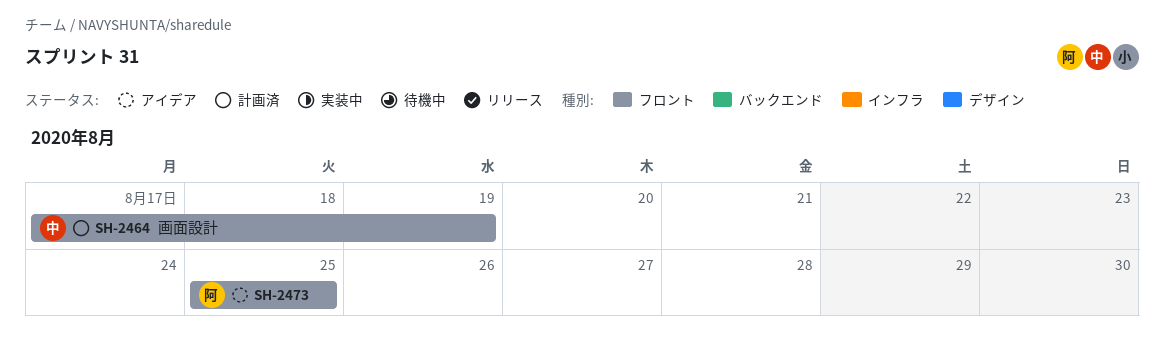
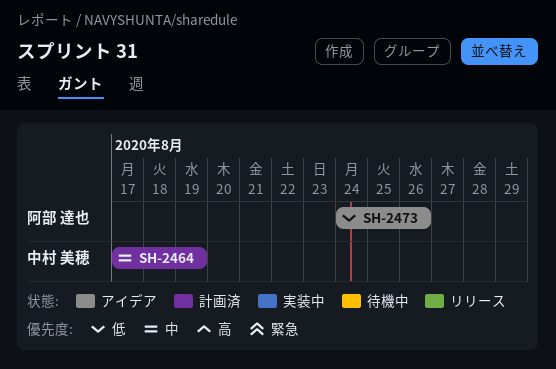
SH-2473, start: Aug 25 -> Aug 24
SH-2473, due: Aug 25 -> Aug 26

